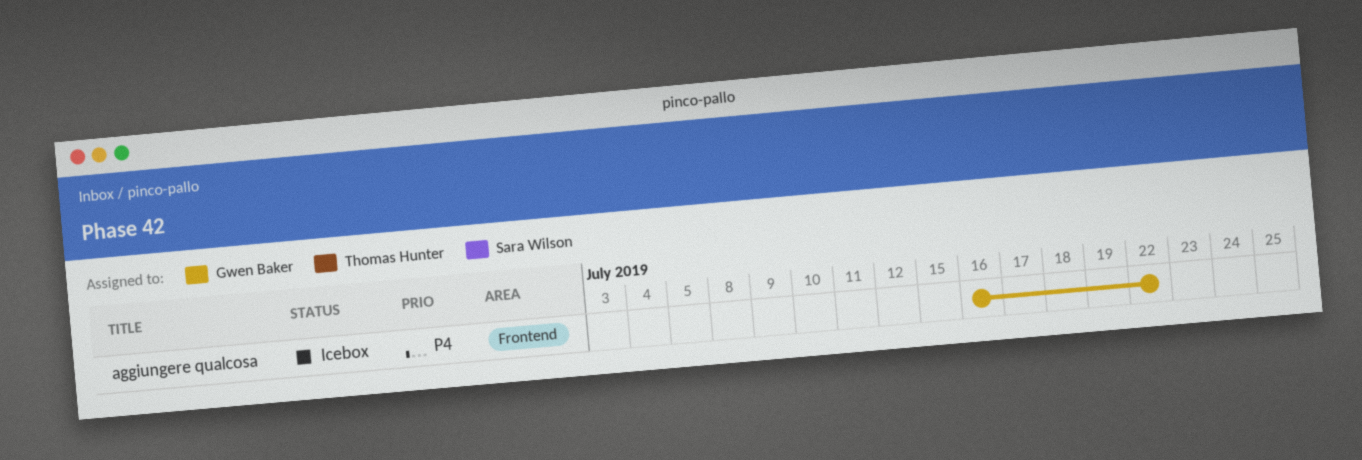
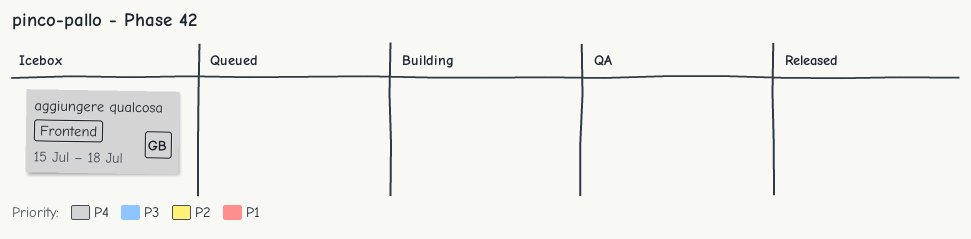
aggiungere qualcosa, start: Jul 16 -> Jul 15
aggiungere qualcosa, due: Jul 22 -> Jul 18

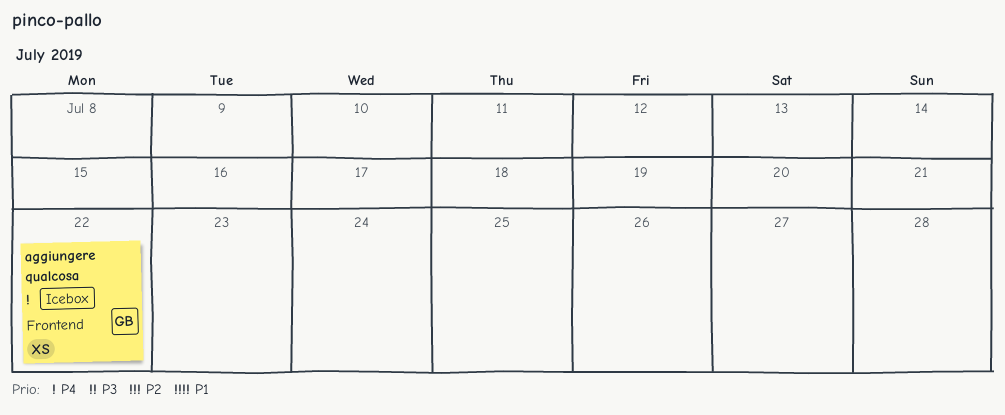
aggiungere qualcosa, due: Jul 18 -> Jul 22

